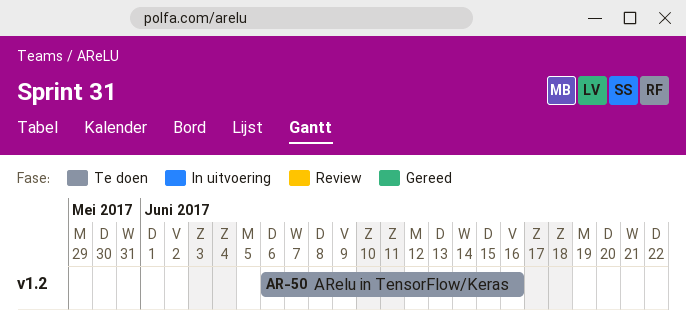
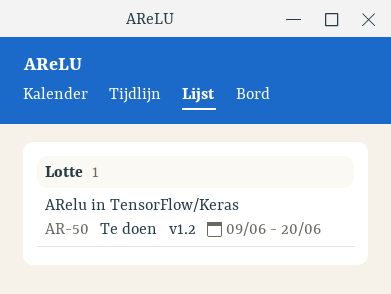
AR-50, start: Jun 6 -> Jun 9
AR-50, due: Jun 16 -> Jun 20

